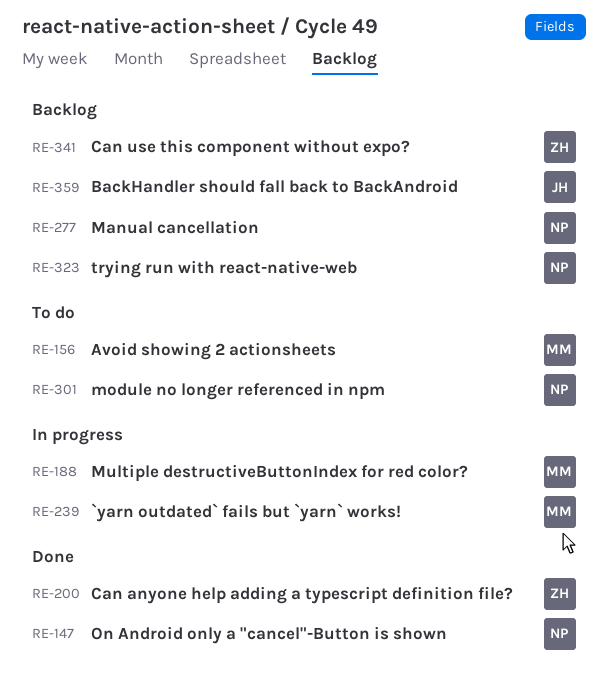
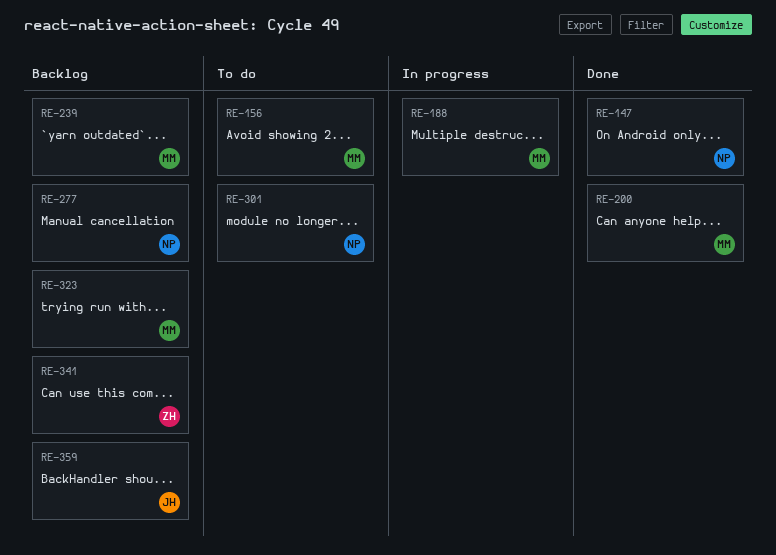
RE-200, owner: ZH -> MM
RE-239, status: In progress -> Backlog
RE-323, owner: NP -> MM

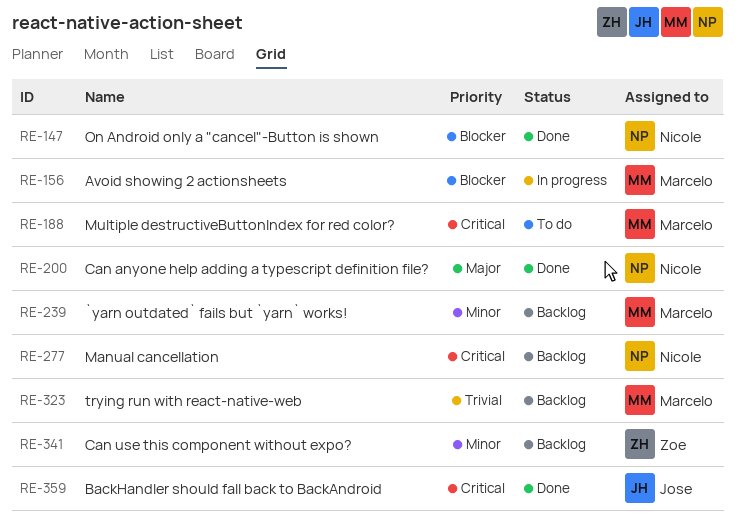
RE-156, status: To do -> In progress
RE-188, status: In progress -> To do
RE-200, owner: Marcelo -> Nicole
RE-301: present -> none
RE-359, status: Backlog -> Done

